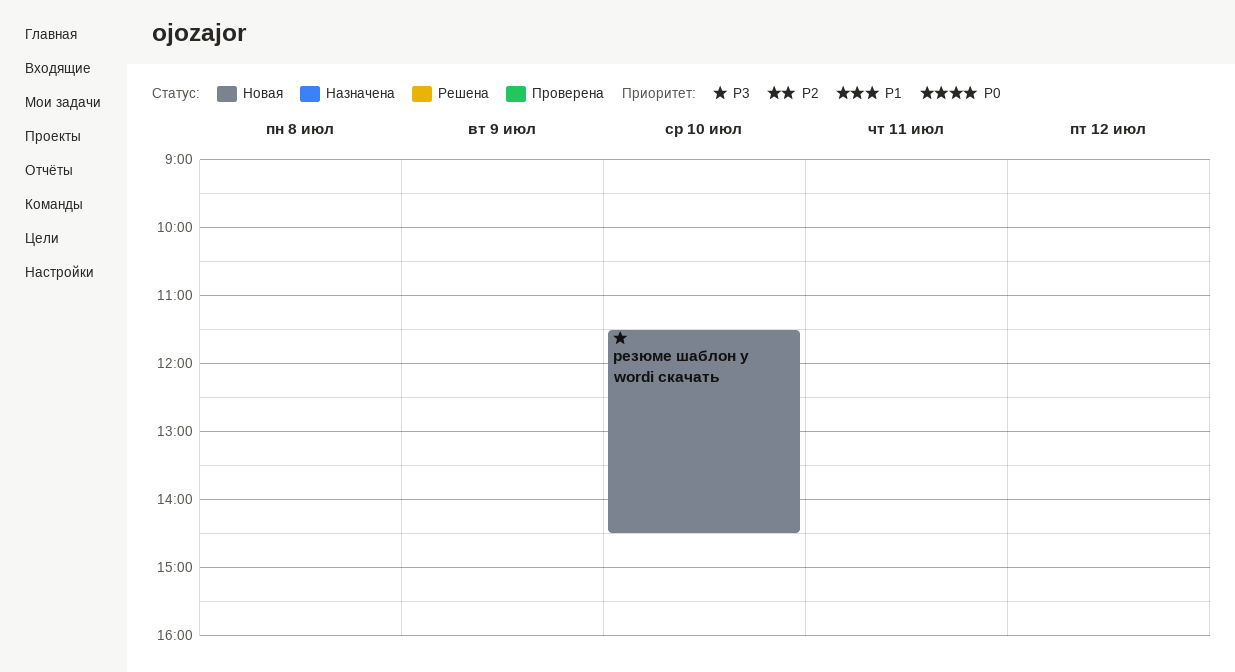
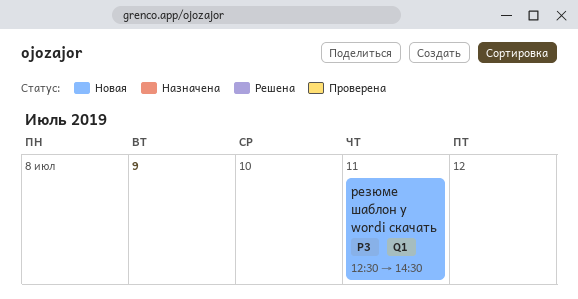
резюме шаблон у wordi скачать, day: Jul 10 -> Jul 11
резюме шаблон у wordi скачать, begins: 11:30 -> 12:30

